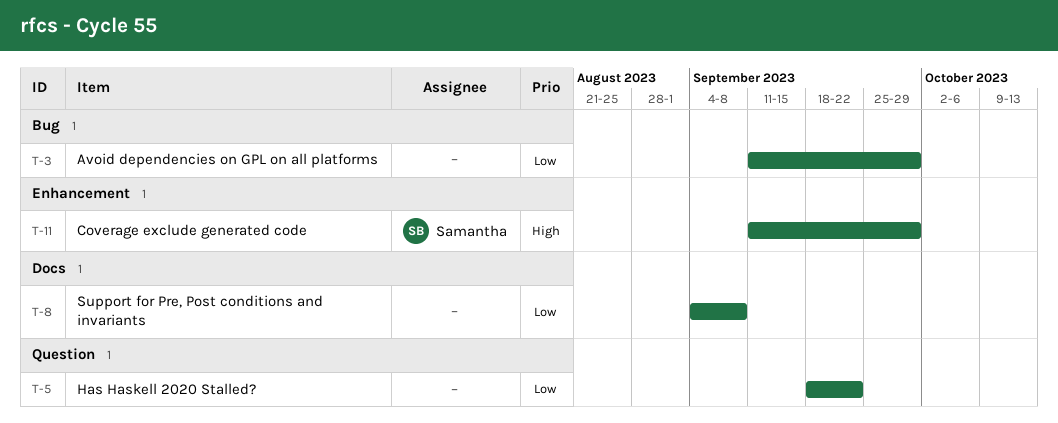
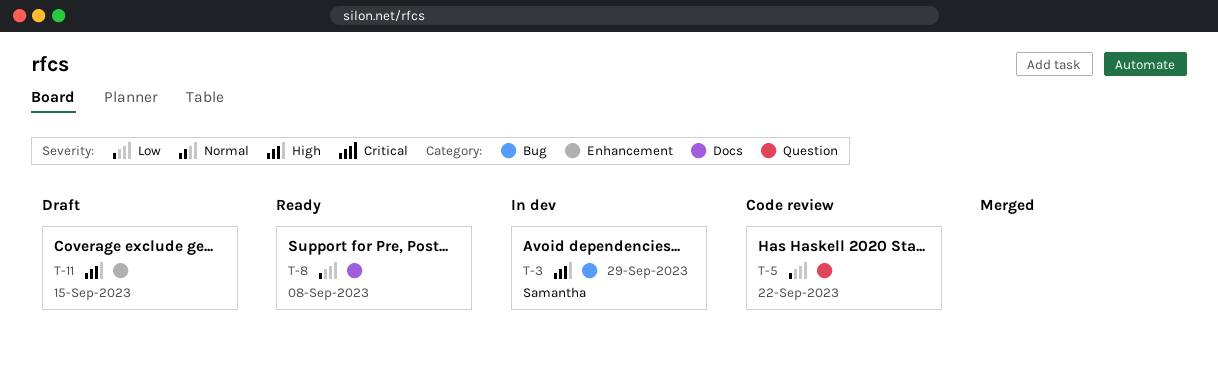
T-3, owner: none -> Samantha
T-3, priority: Low -> High
T-11, owner: Samantha -> none
T-11, due: Sep 29 -> Sep 15

